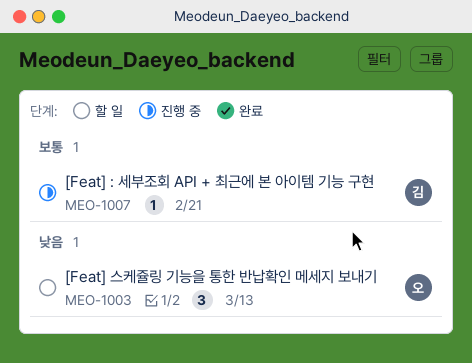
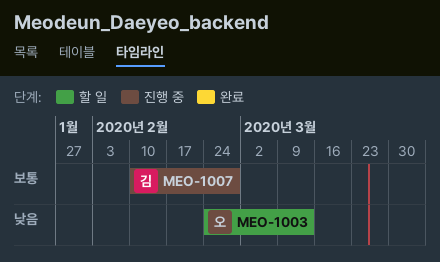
MEO-1007, due: Feb 21 -> Feb 28

